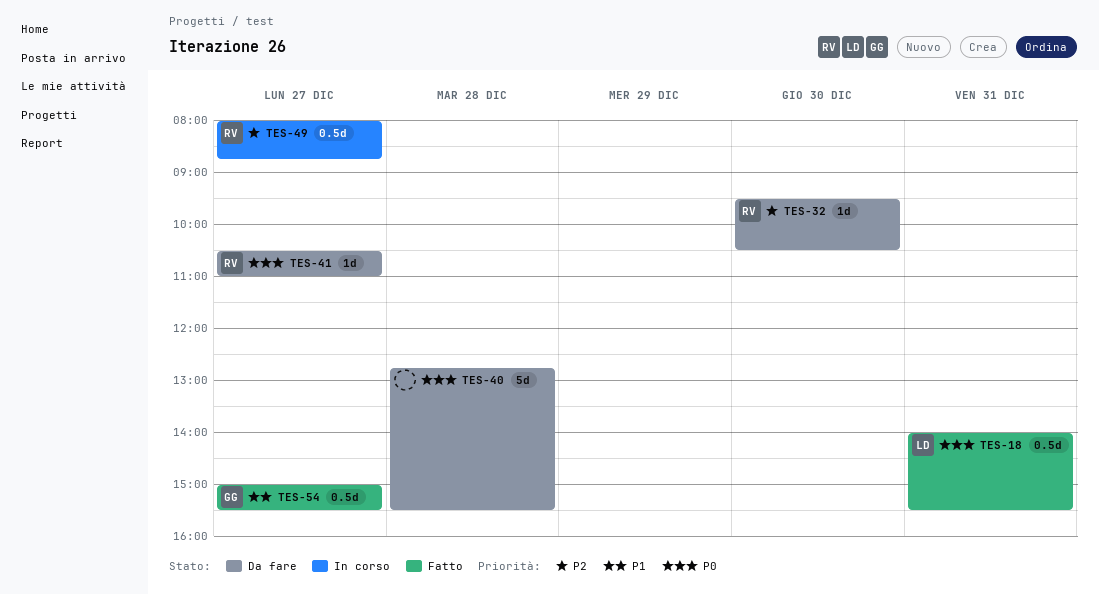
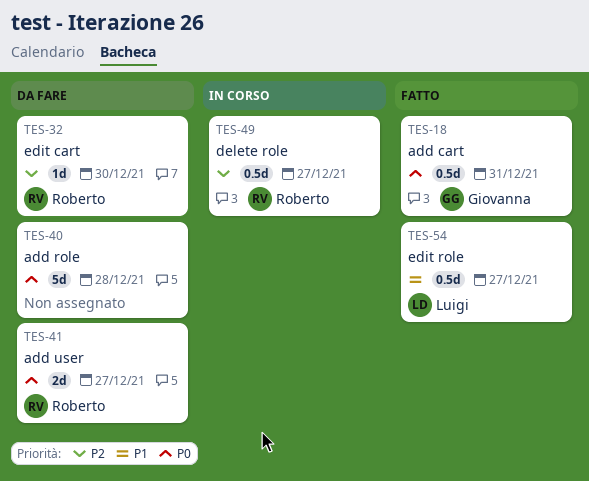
TES-18, owner: Luigi -> Giovanna
TES-41, estimate: 1d -> 2d
TES-54, owner: Giovanna -> Luigi

